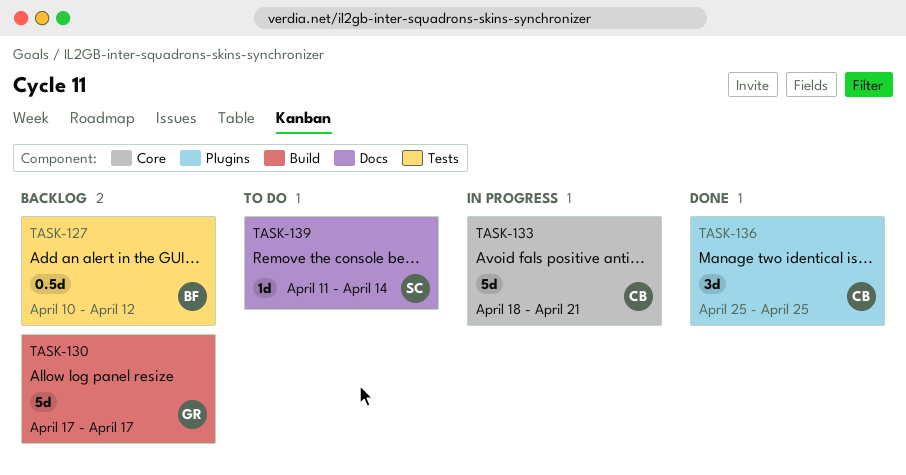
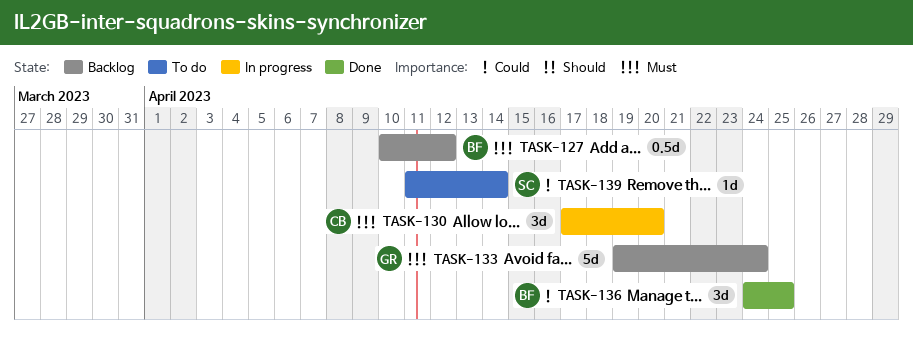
TASK-130, status: Backlog -> In progress
TASK-130, owner: GR -> CB
TASK-130, estimate: 5d -> 3d
TASK-130, due: Apr 17 -> Apr 20
TASK-133, status: In progress -> Backlog
TASK-133, owner: CB -> GR
TASK-133, start: Apr 18 -> Apr 19
TASK-133, due: Apr 21 -> Apr 24
TASK-136, owner: CB -> BF
TASK-136, start: Apr 25 -> Apr 24

